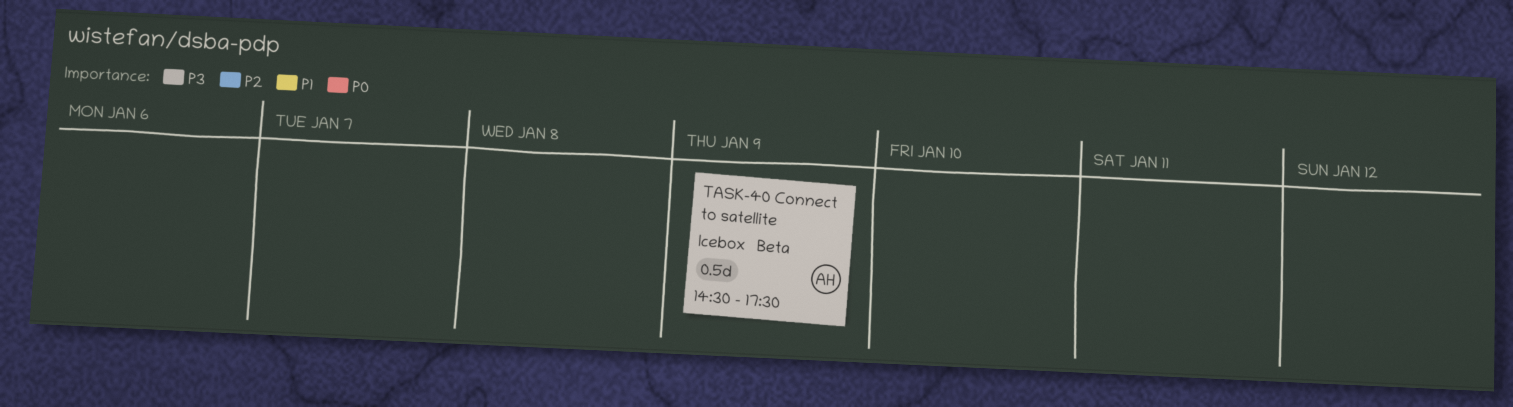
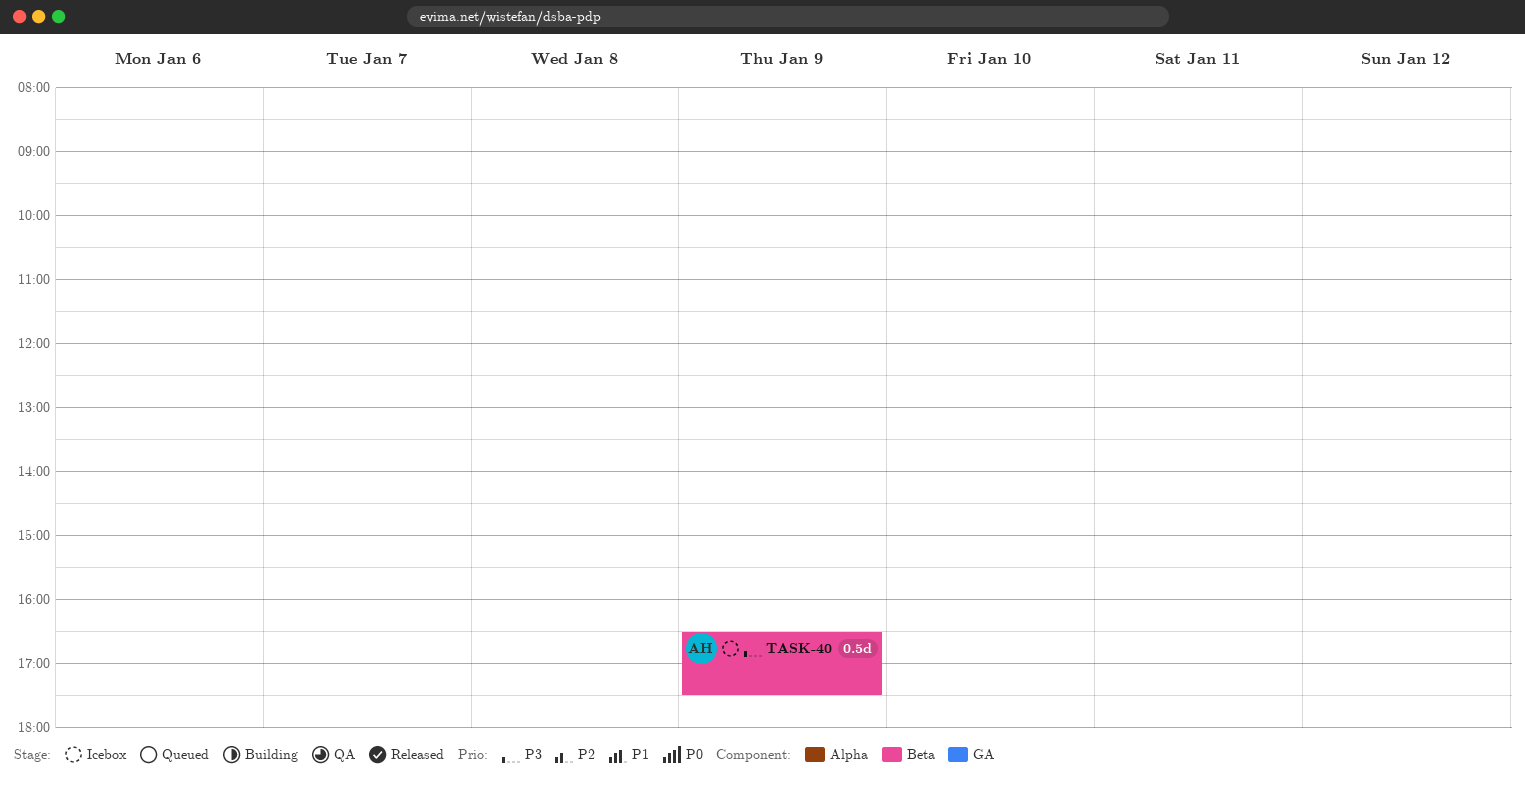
TASK-40, begins: 14:30 -> 16:30

